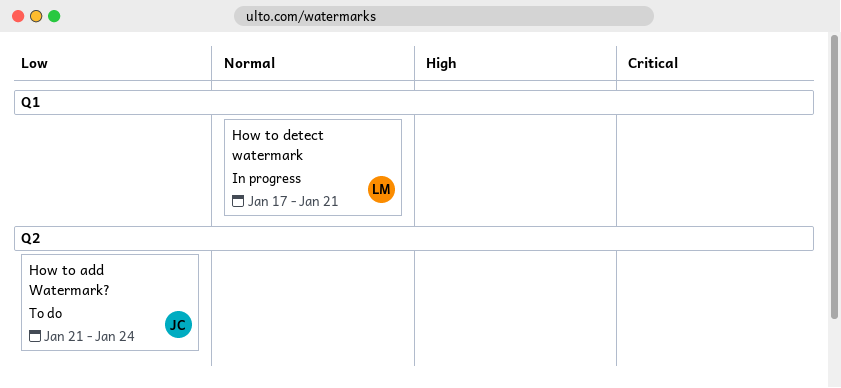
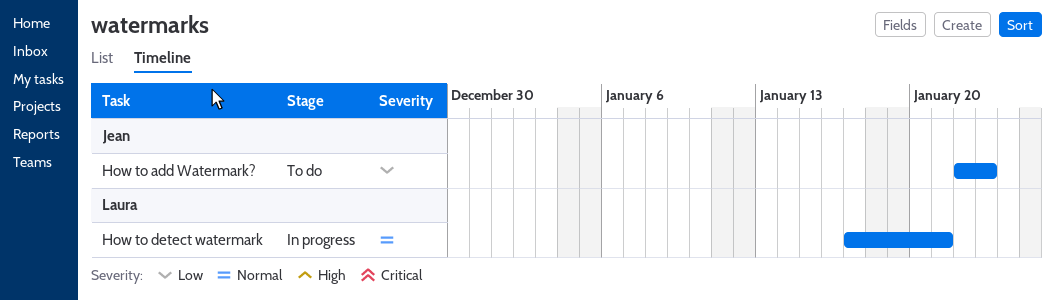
How to add Watermark?, start: Jan 21 -> Jan 22
How to add Watermark?, due: Jan 24 -> Jan 23

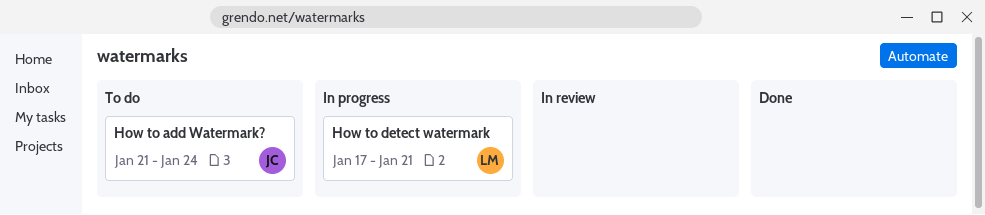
How to add Watermark?, start: Jan 22 -> Jan 21
How to add Watermark?, due: Jan 23 -> Jan 24

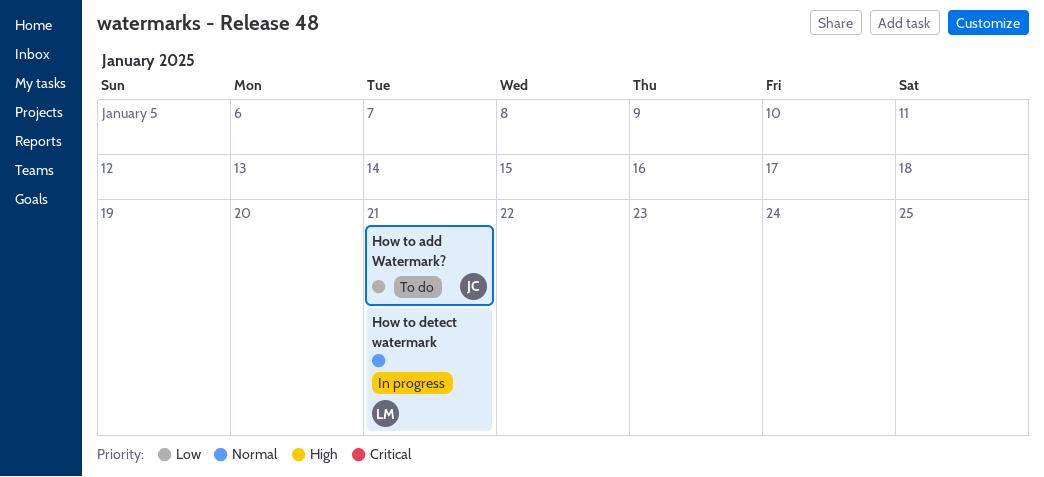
How to add Watermark?, due: Jan 24 -> Jan 21

